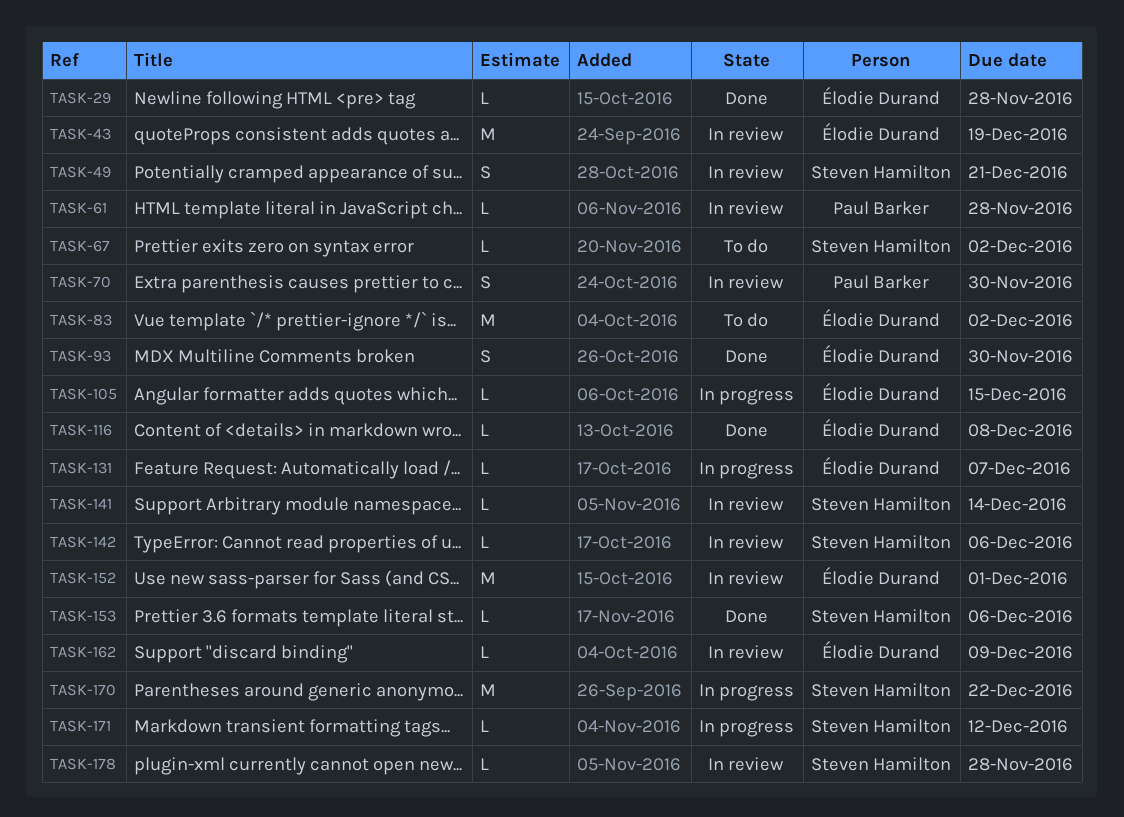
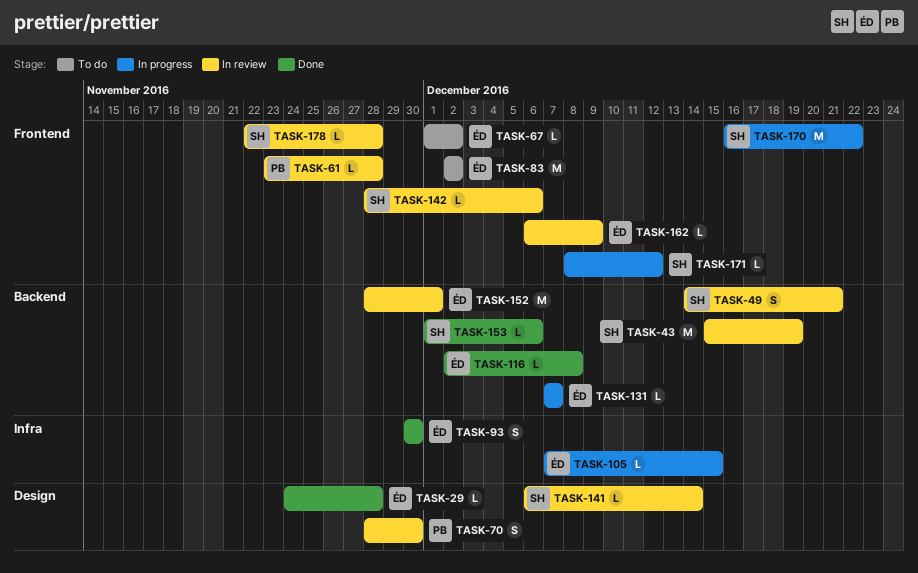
TASK-43, owner: Élodie Durand -> Steven Hamilton
TASK-67, owner: Steven Hamilton -> Élodie Durand

